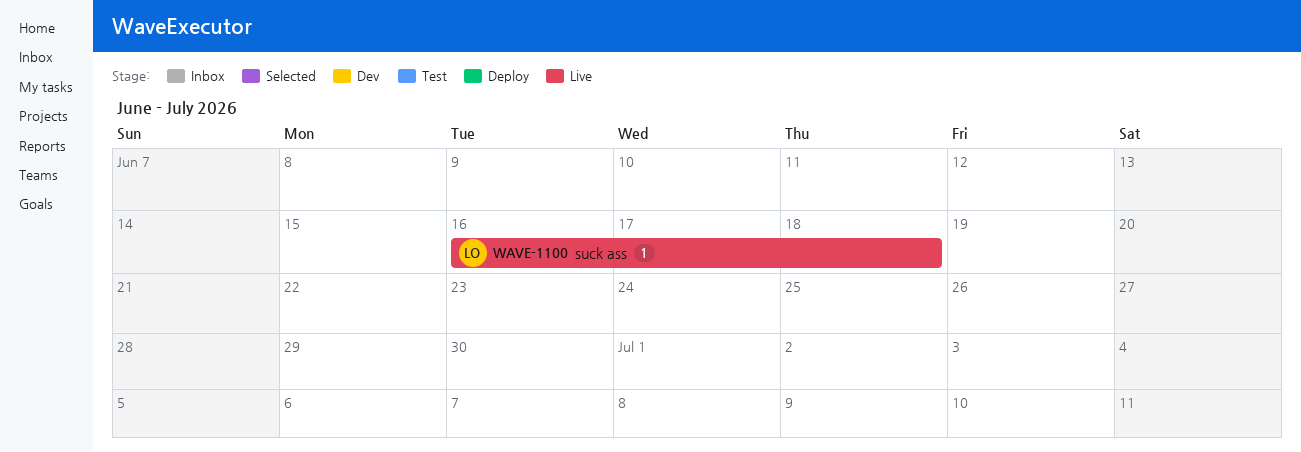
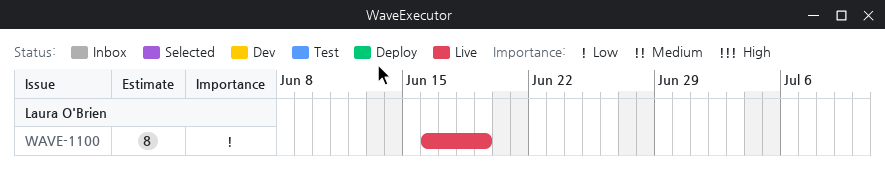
WAVE-1100, estimate: 1 -> 8
WAVE-1100, due: Jun 18 -> Jun 19

